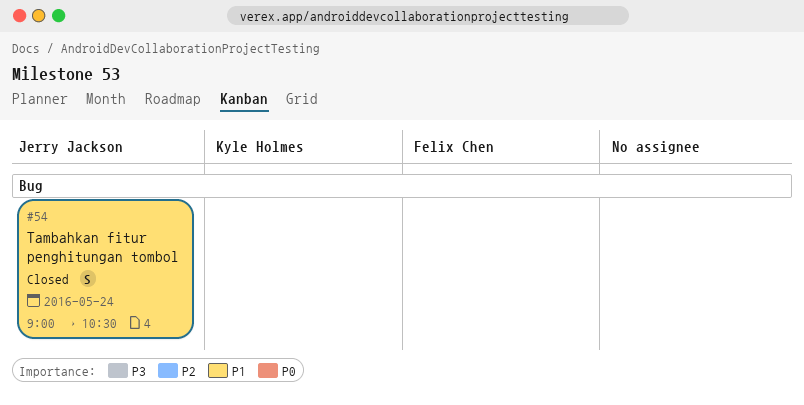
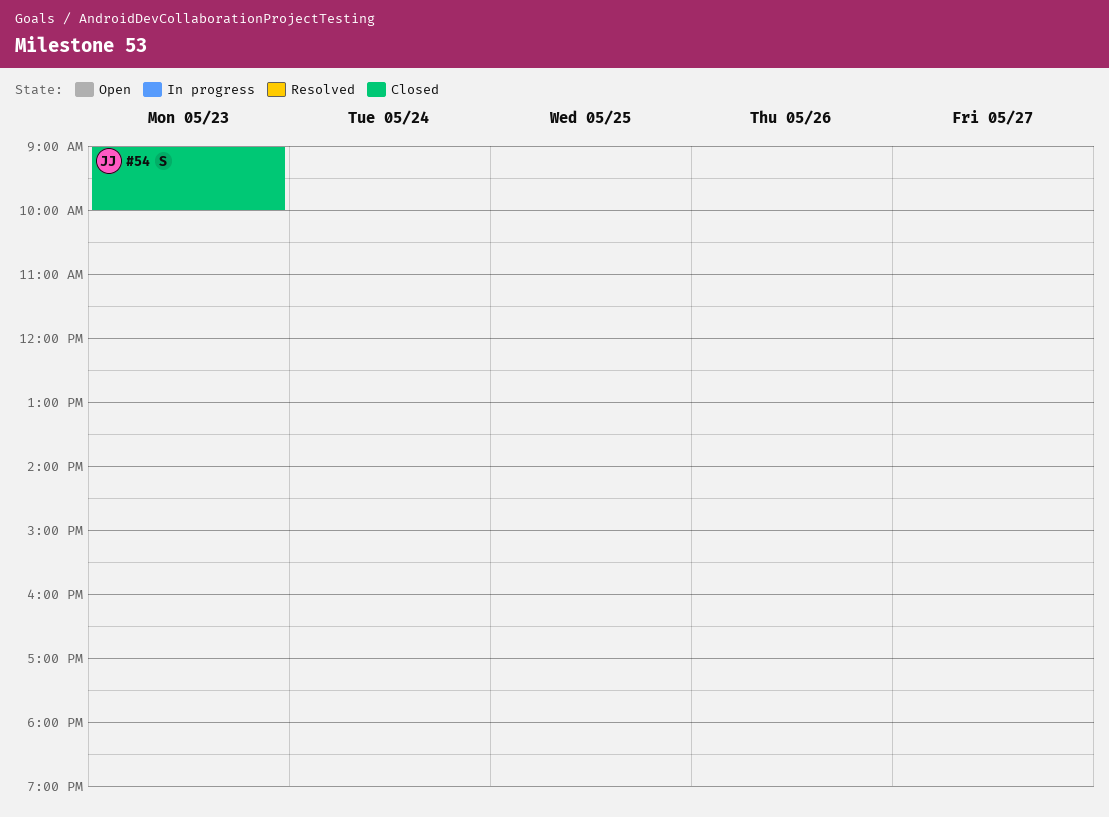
#54, day: May 24 -> May 23
#54, ends: 10:30 -> 10:00

